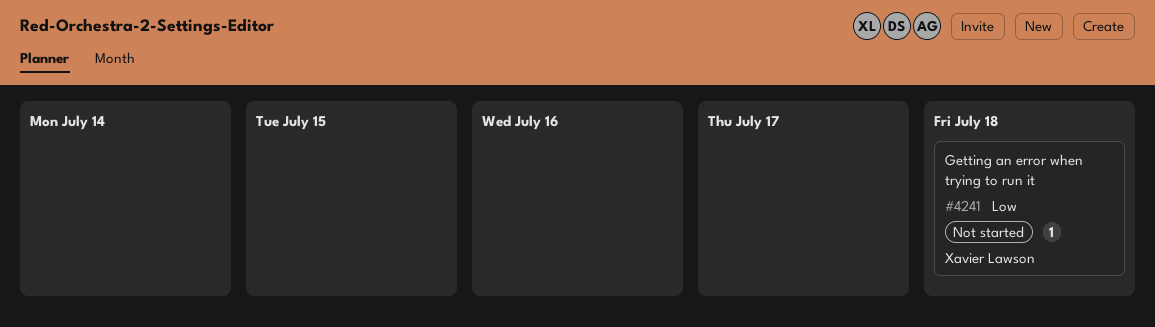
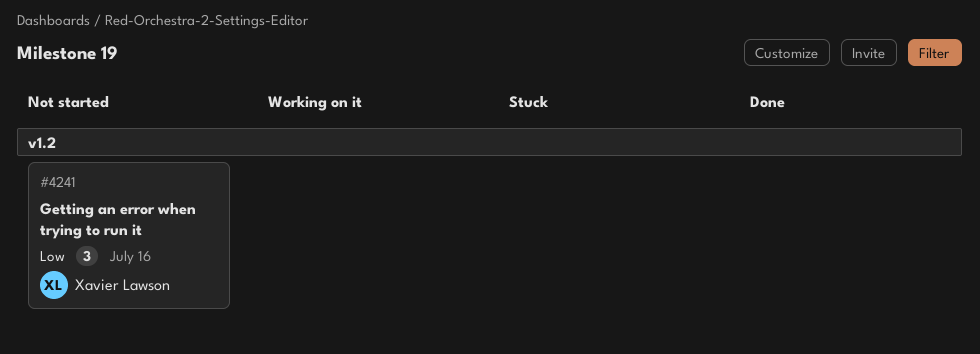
#4241, estimate: 1 -> 3
#4241, due: Jul 18 -> Jul 16

